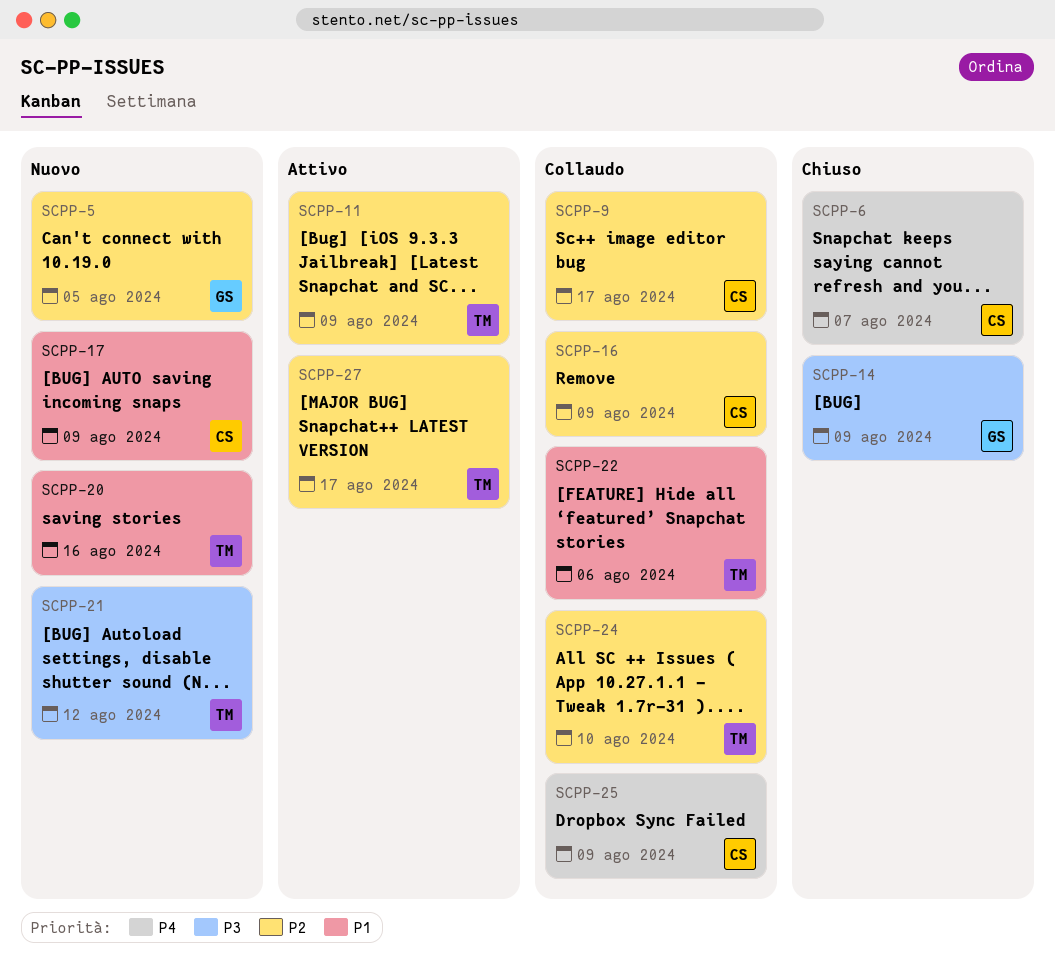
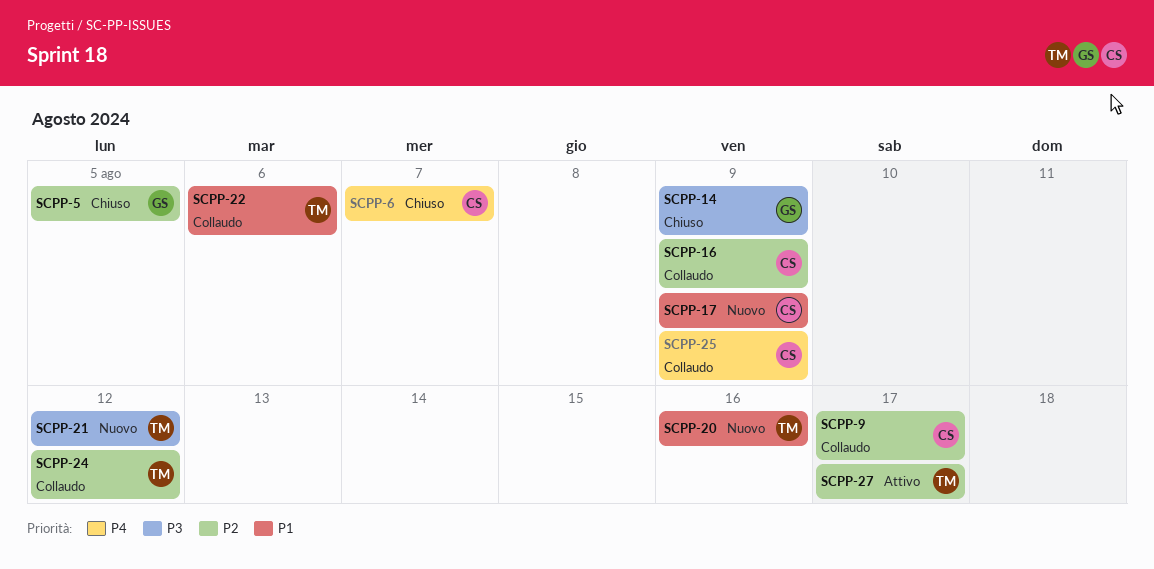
SCPP-5, status: Nuovo -> Chiuso
SCPP-11: present -> none
SCPP-24, due: Aug 10 -> Aug 12

